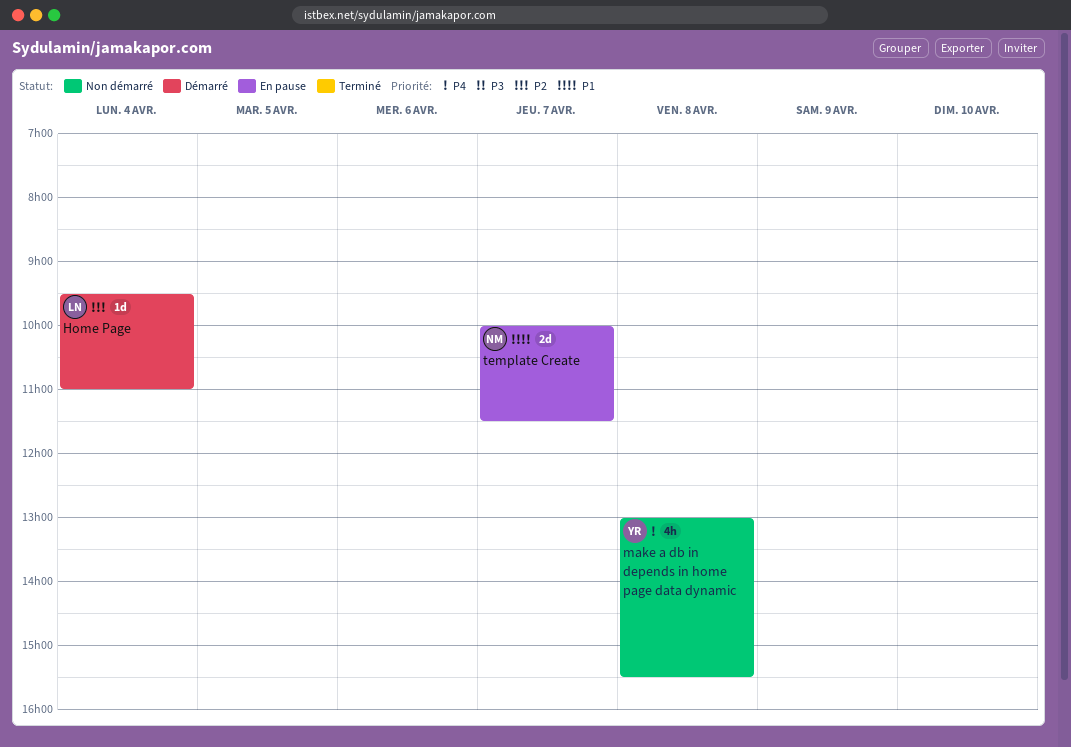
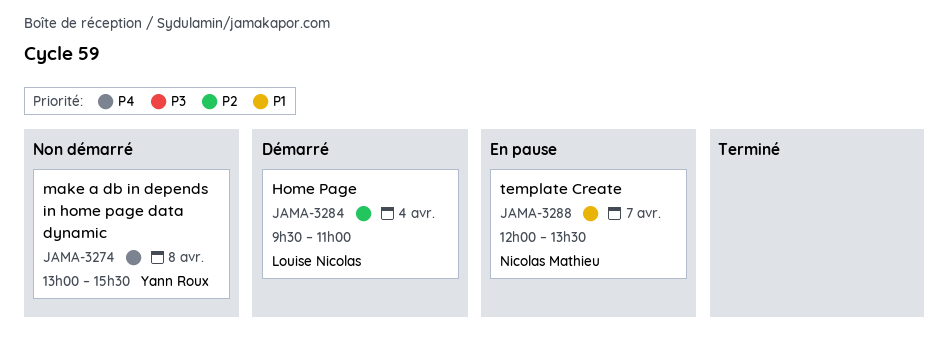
template Create, begins: 10:00 -> 12:00
template Create, ends: 11:30 -> 13:30

